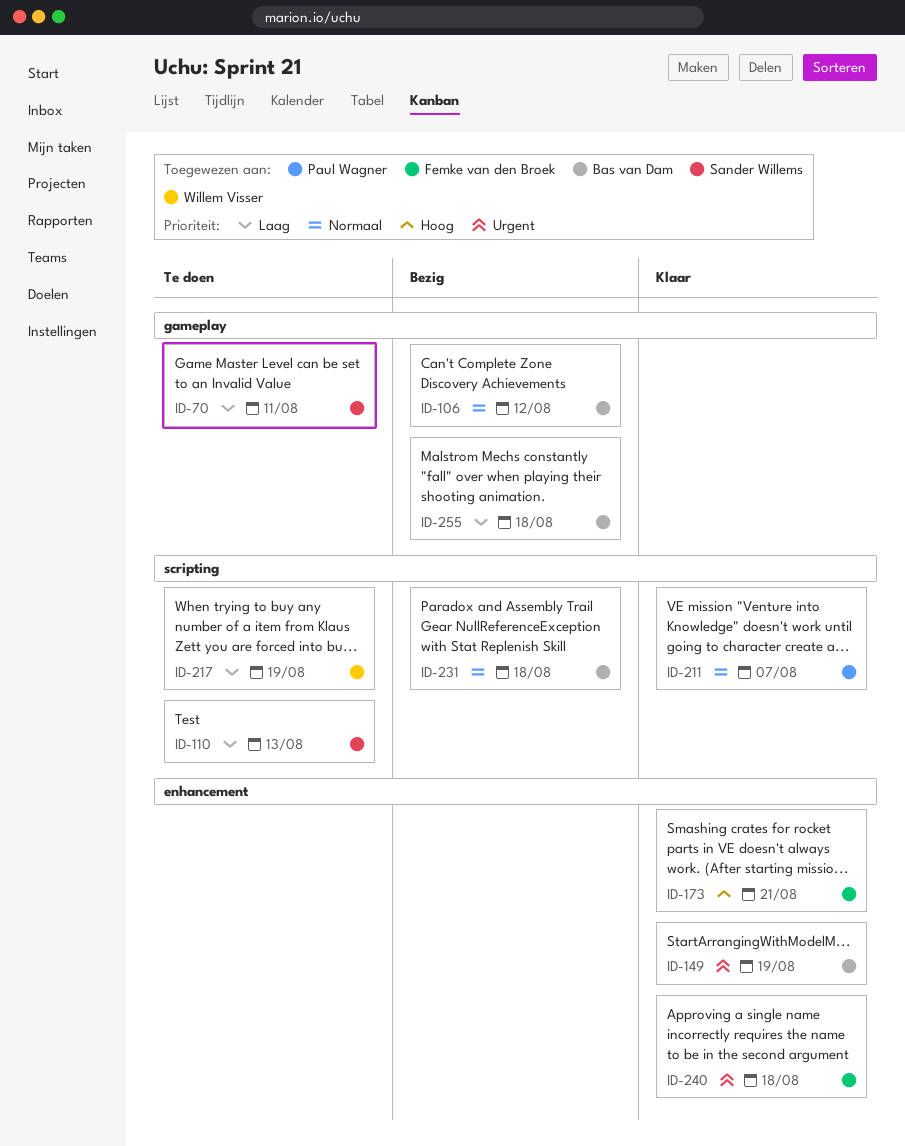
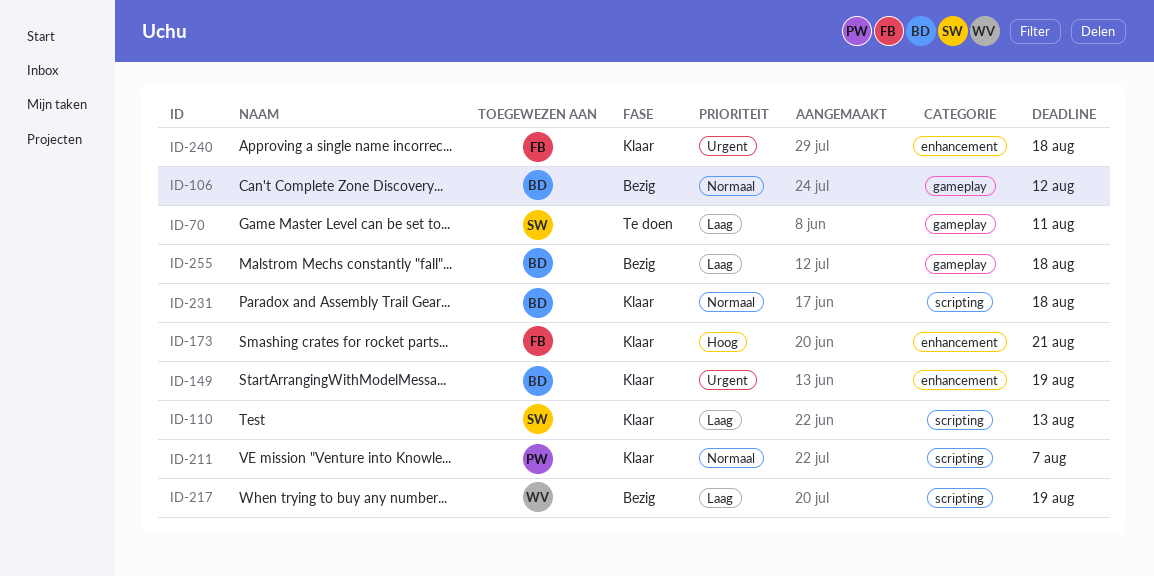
ID-110, status: Te doen -> Klaar
ID-217, status: Te doen -> Bezig
ID-231, status: Bezig -> Klaar

